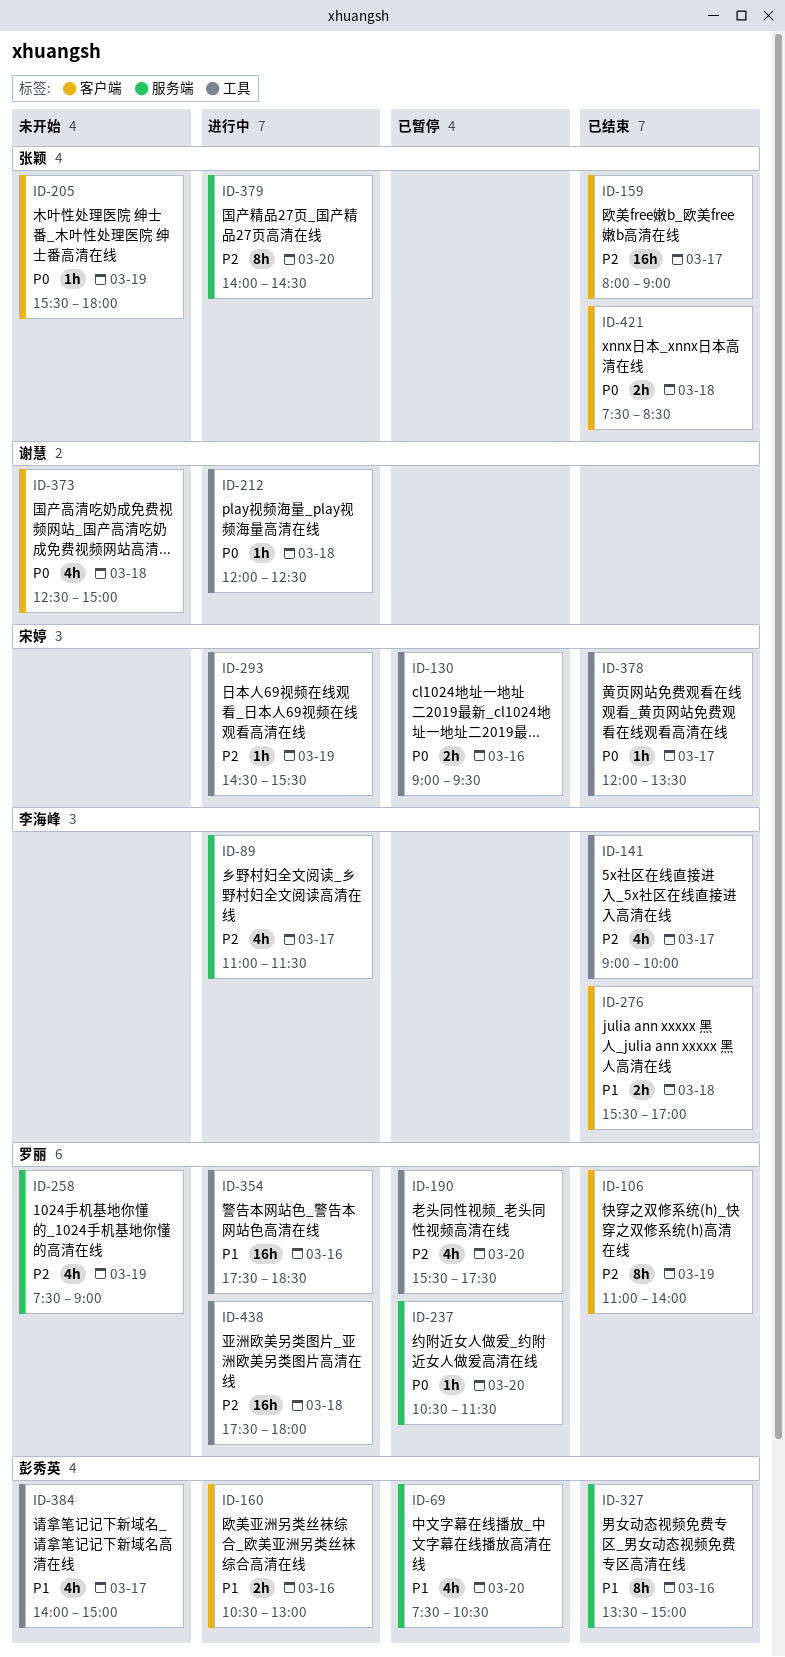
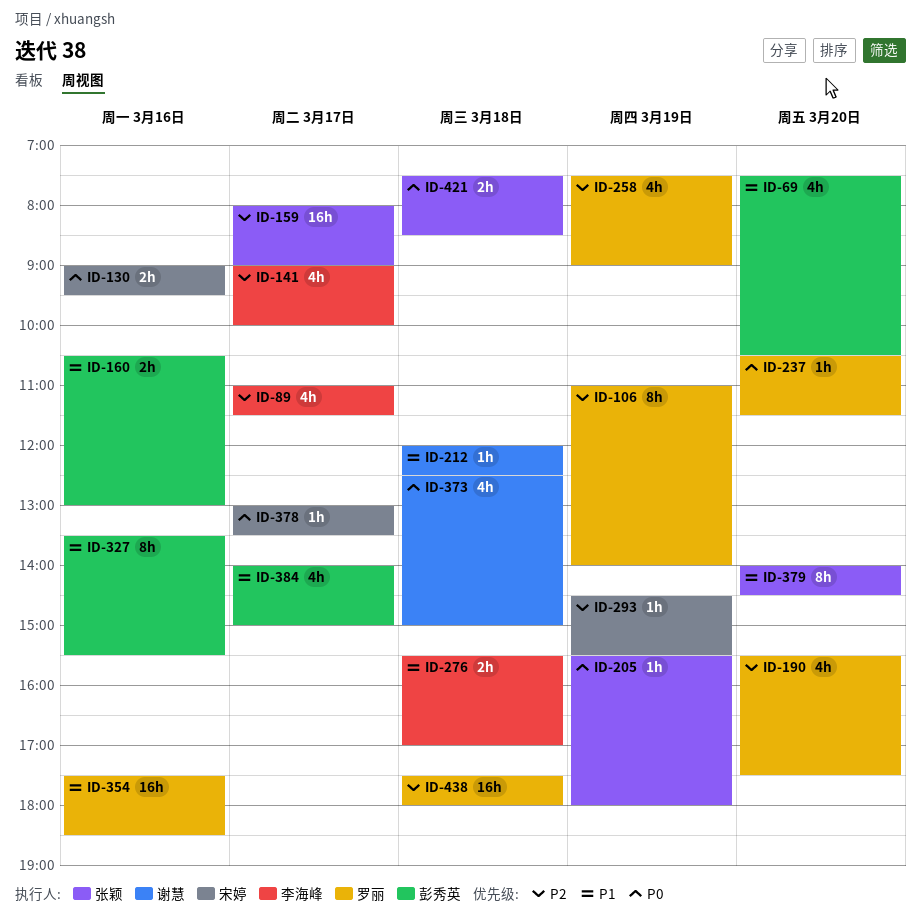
ID-212, priority: P0 -> P1
ID-327, ends: 15:00 -> 15:30
ID-378, begins: 12:00 -> 13:00
ID-379, priority: P2 -> P1

